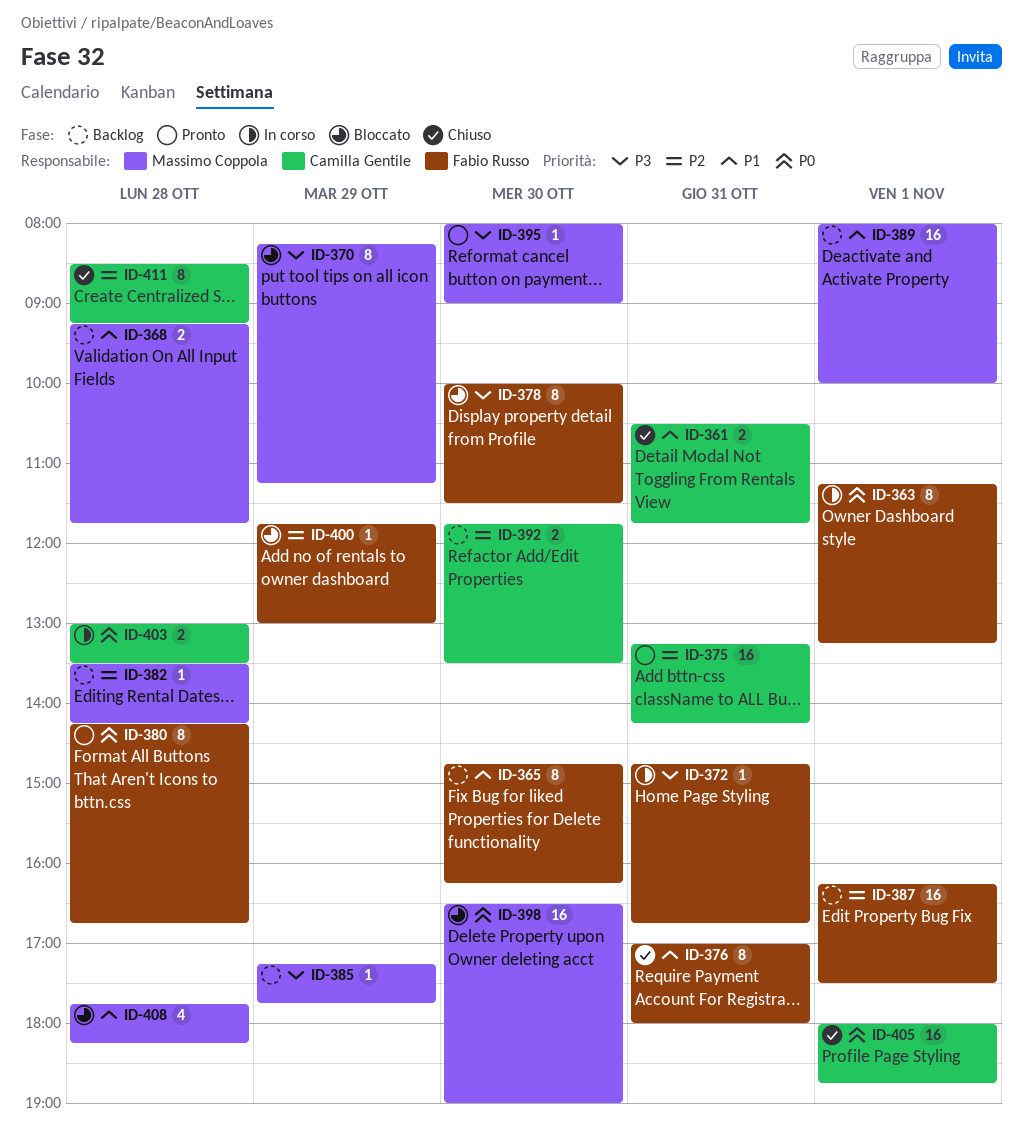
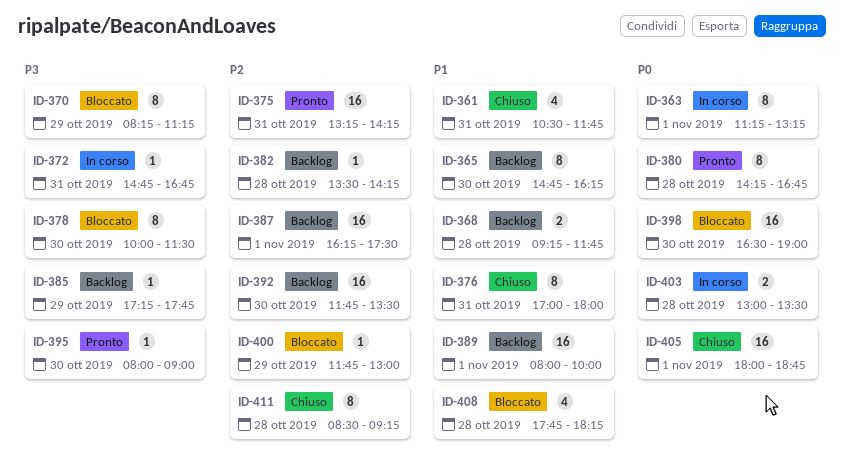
ID-361, estimate: 2 -> 4
ID-392, estimate: 2 -> 16

